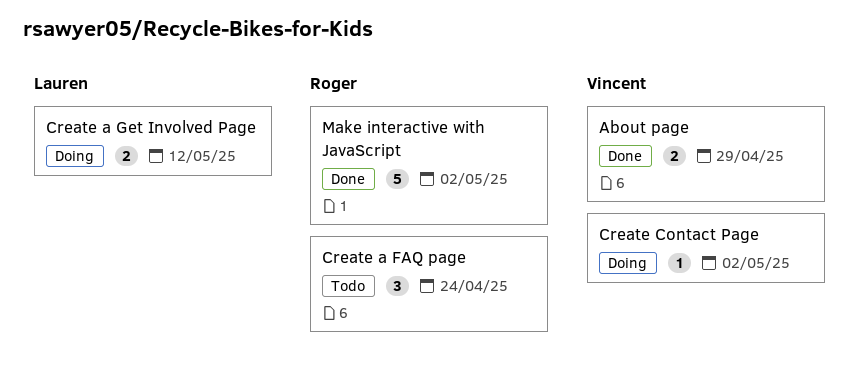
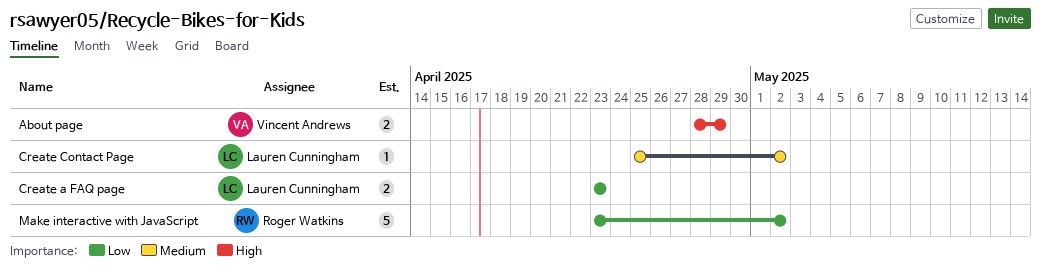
Create a FAQ page, owner: Roger Watkins -> Lauren Cunningham
Create a FAQ page, estimate: 3 -> 2
Create a FAQ page, due: Apr 24 -> Apr 23
Create a Get Involved Page: present -> none
Create Contact Page, owner: Vincent Andrews -> Lauren Cunningham

